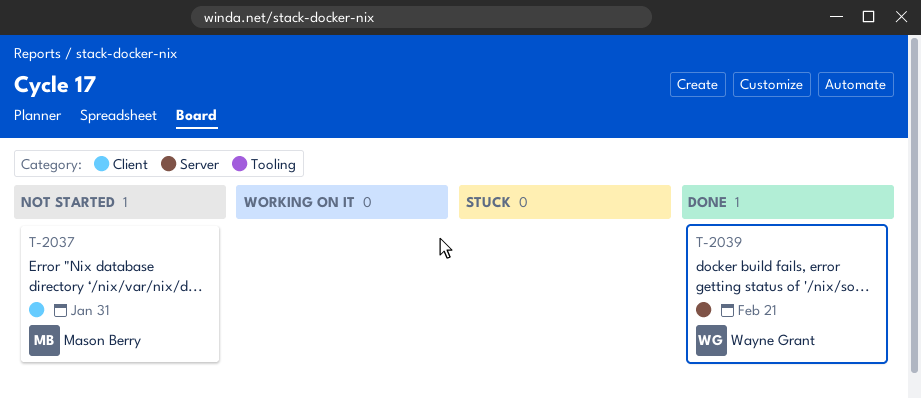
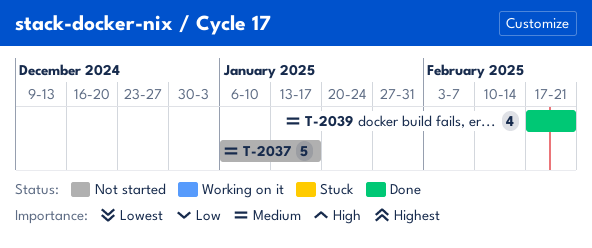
T-2037, due: Jan 31 -> Jan 17

